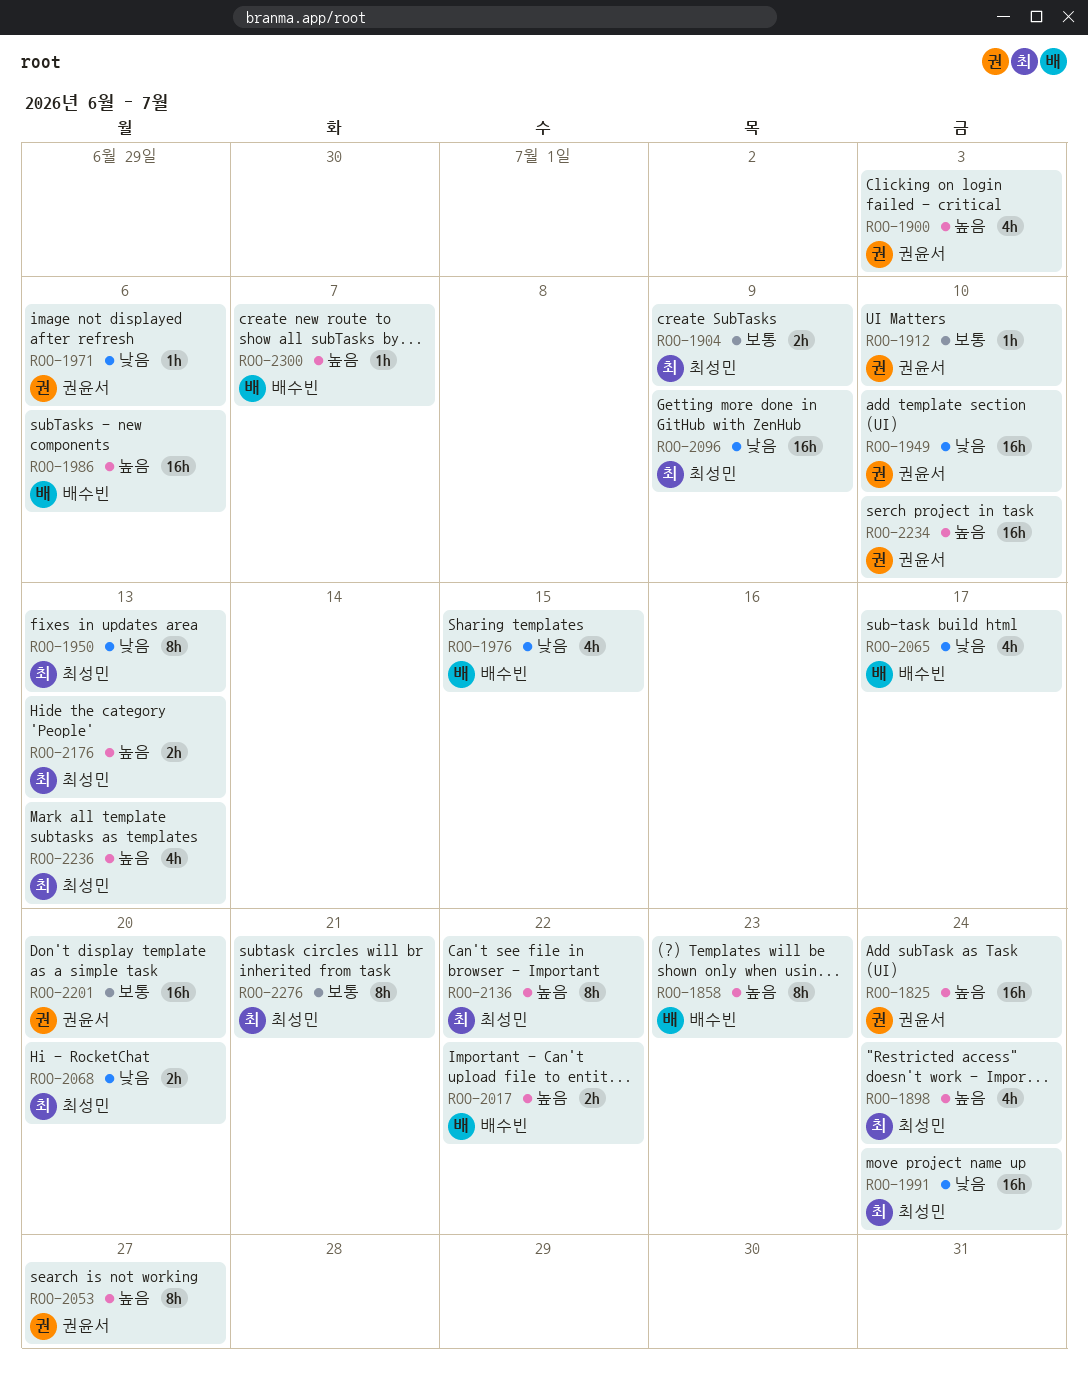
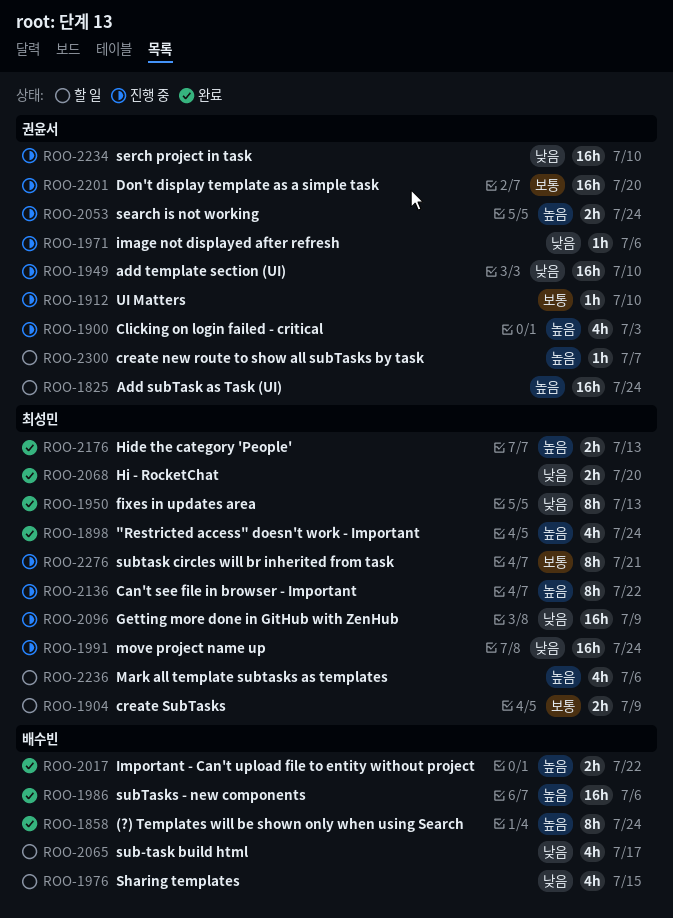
ROO-1858, due: Jul 23 -> Jul 24
ROO-2053, estimate: 8h -> 2h
ROO-2053, due: Jul 27 -> Jul 24
ROO-2234, priority: 높음 -> 낮음
ROO-2236, due: Jul 13 -> Jul 6
ROO-2300, owner: 배수빈 -> 권윤서

